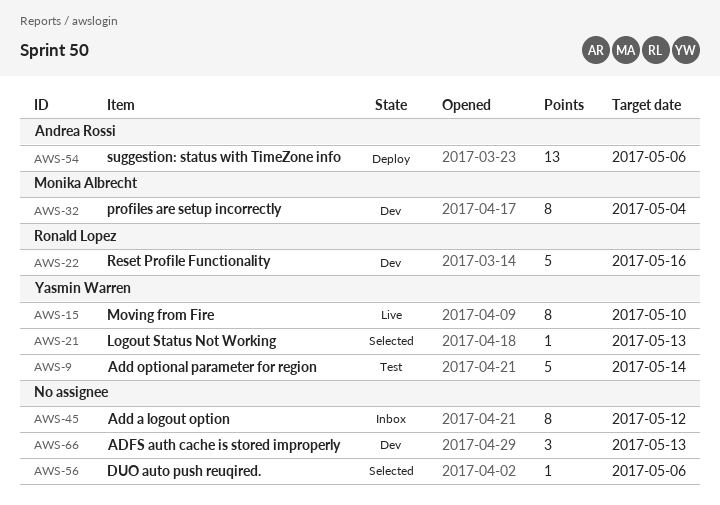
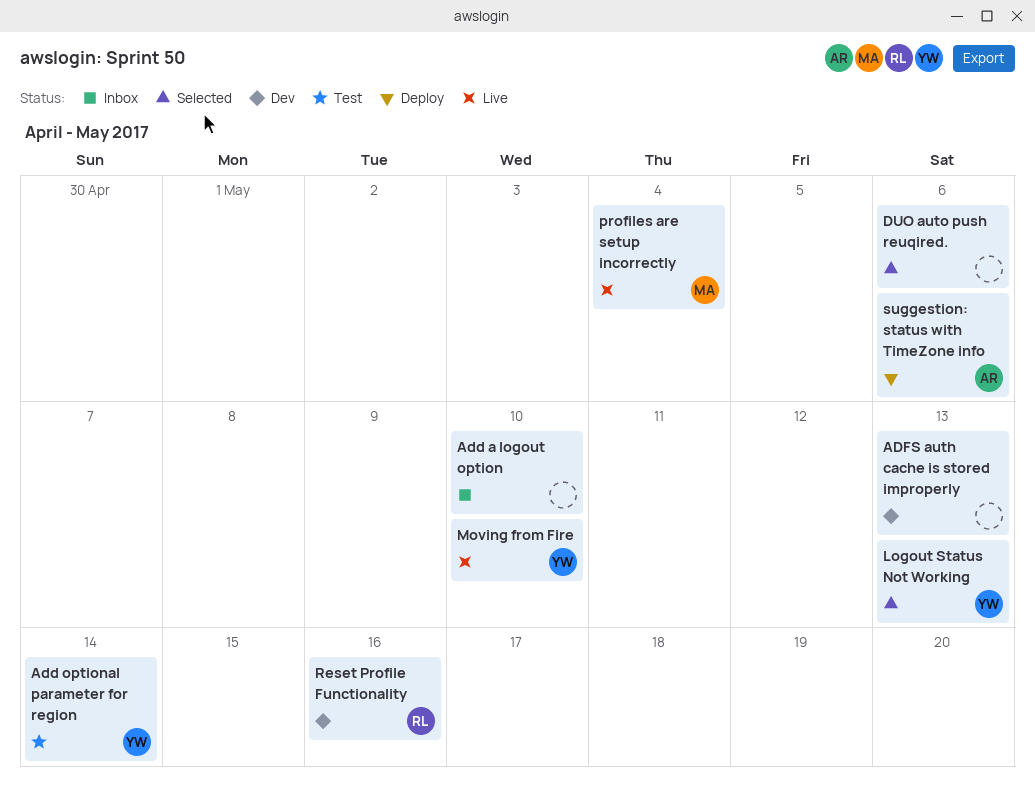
Add a logout option, due: May 12 -> May 10
profiles are setup incorrectly, status: Dev -> Live

